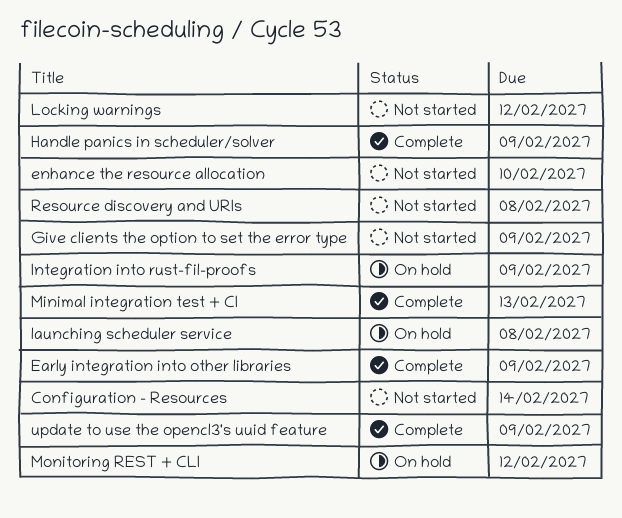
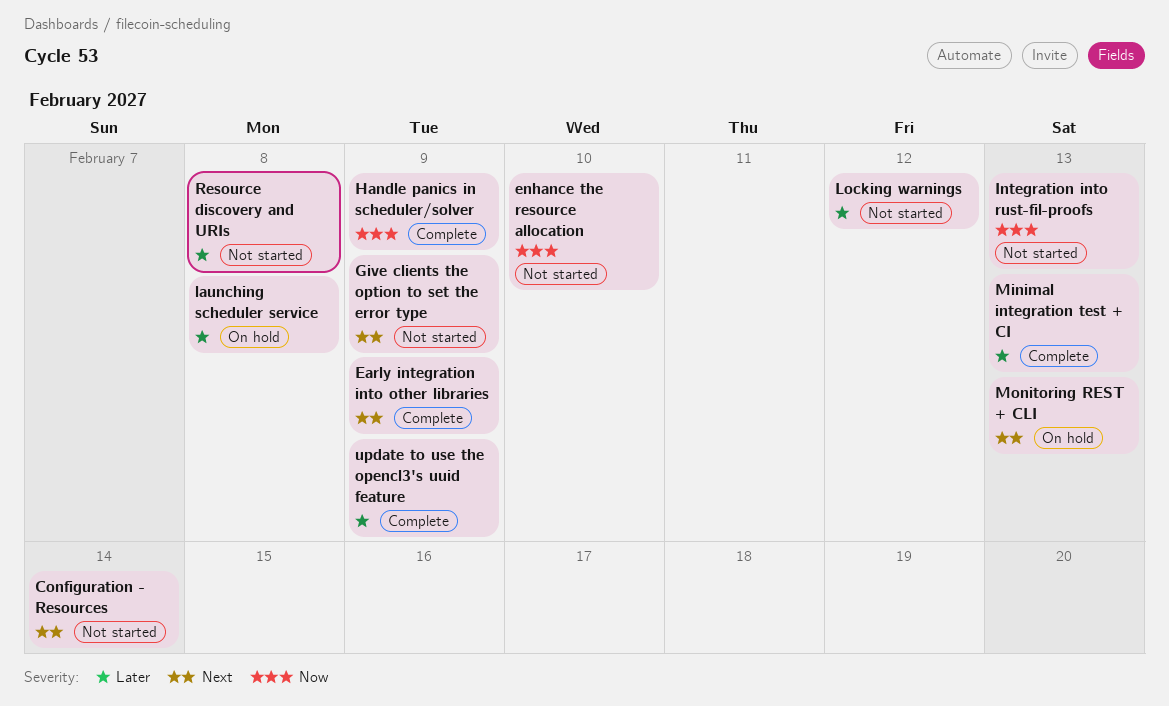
Integration into rust-fil-proofs, status: On hold -> Not started
Integration into rust-fil-proofs, due: Feb 9 -> Feb 13
Monitoring REST + CLI, due: Feb 12 -> Feb 13

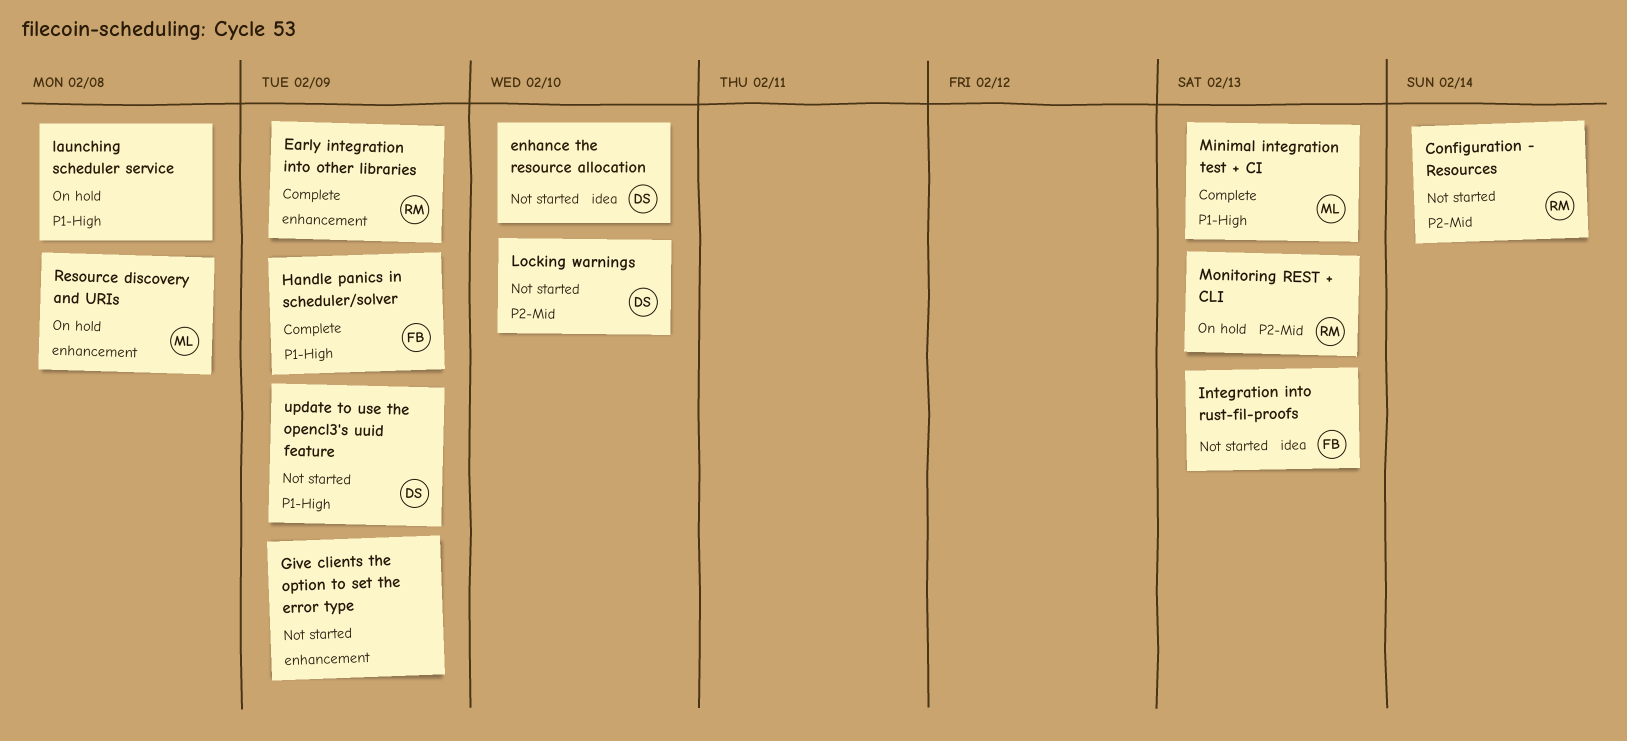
Locking warnings, due: Feb 12 -> Feb 10
Resource discovery and URIs, status: Not started -> On hold
update to use the opencl3's uuid feature, status: Complete -> Not started

